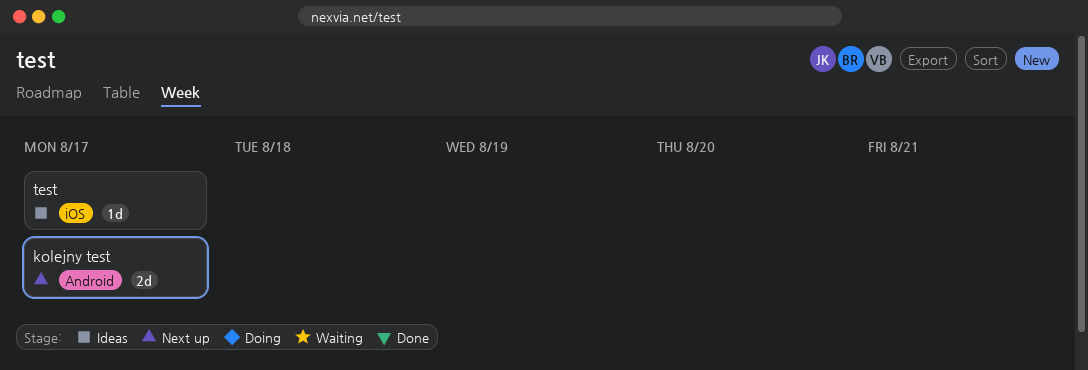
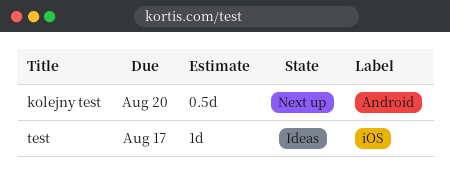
kolejny test, estimate: 2d -> 0.5d
kolejny test, due: Aug 17 -> Aug 20

